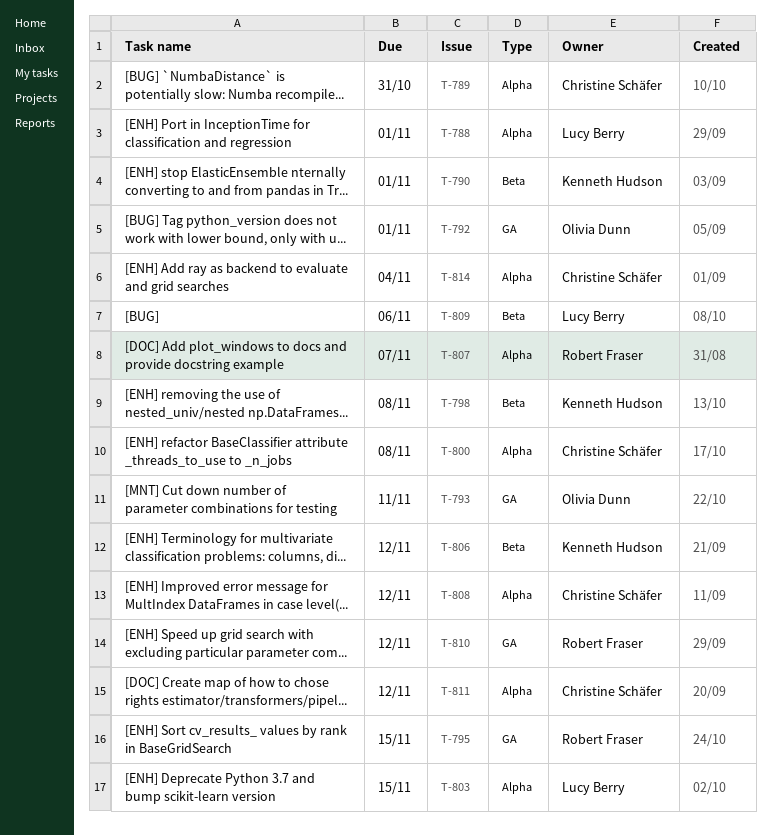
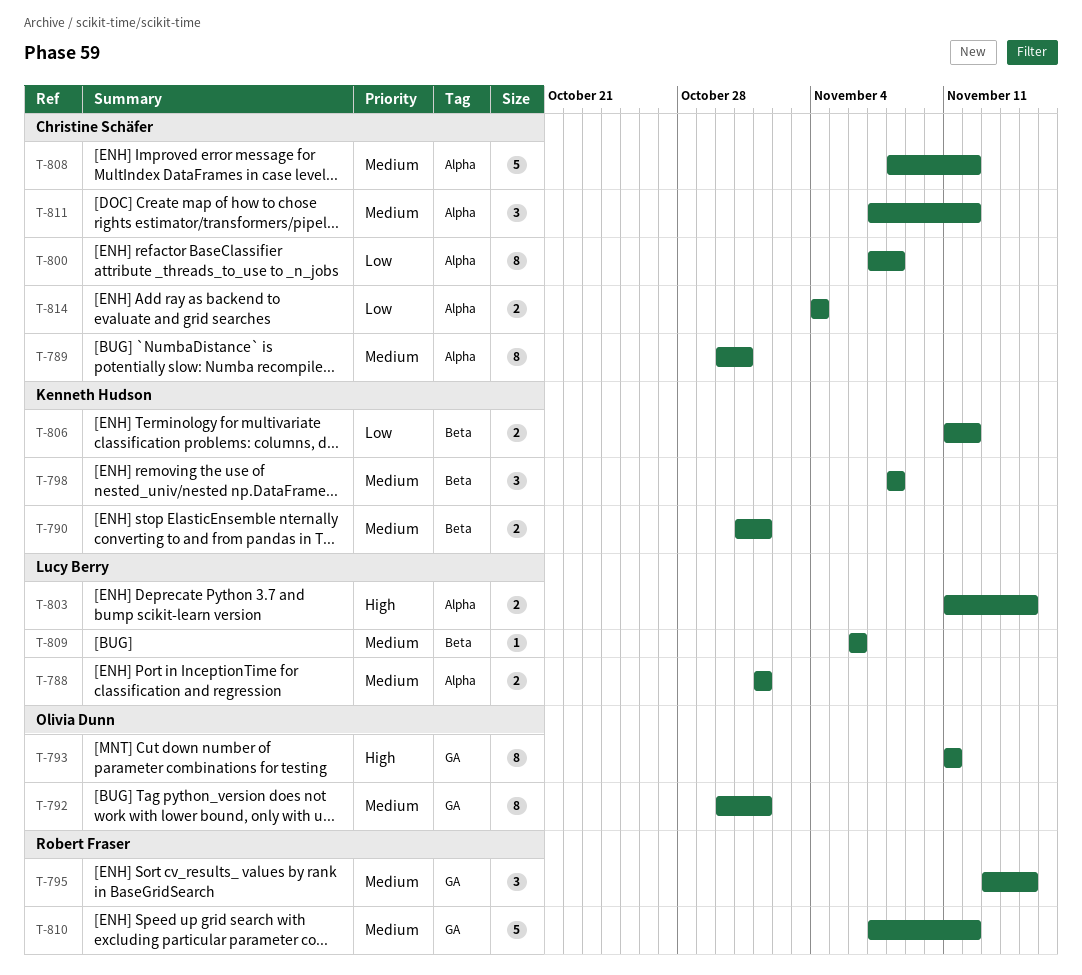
T-807: present -> none

